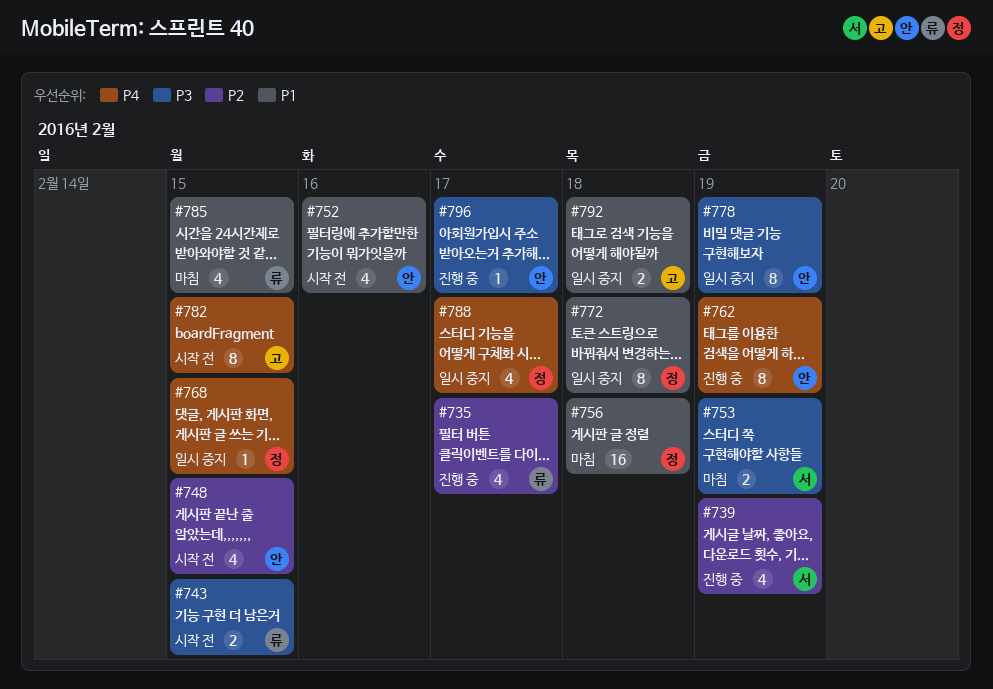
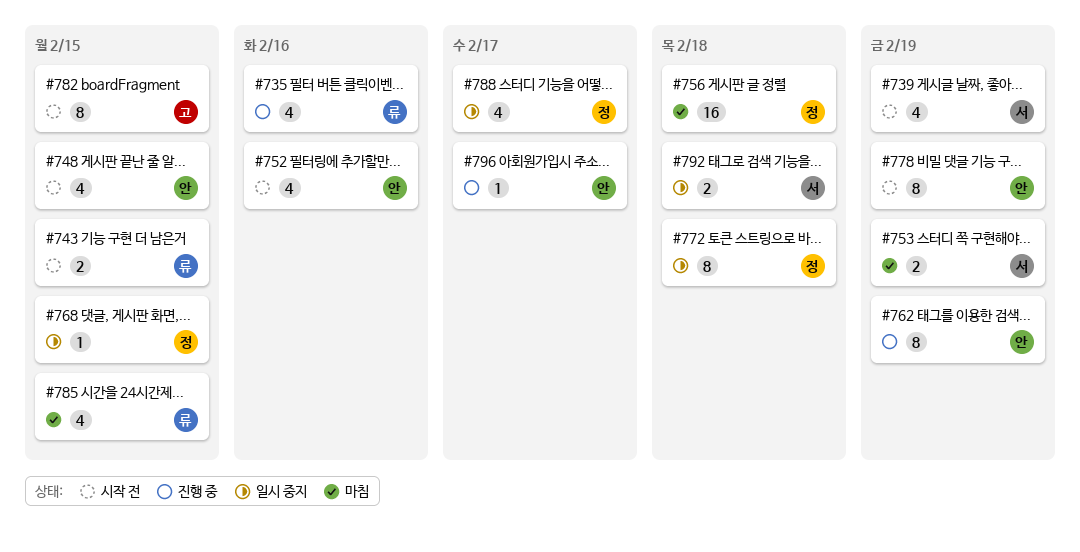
#735, due: Feb 17 -> Feb 16
#739, status: 진행 중 -> 시작 전
#778, status: 일시 중지 -> 시작 전
#792, owner: 고 -> 서

